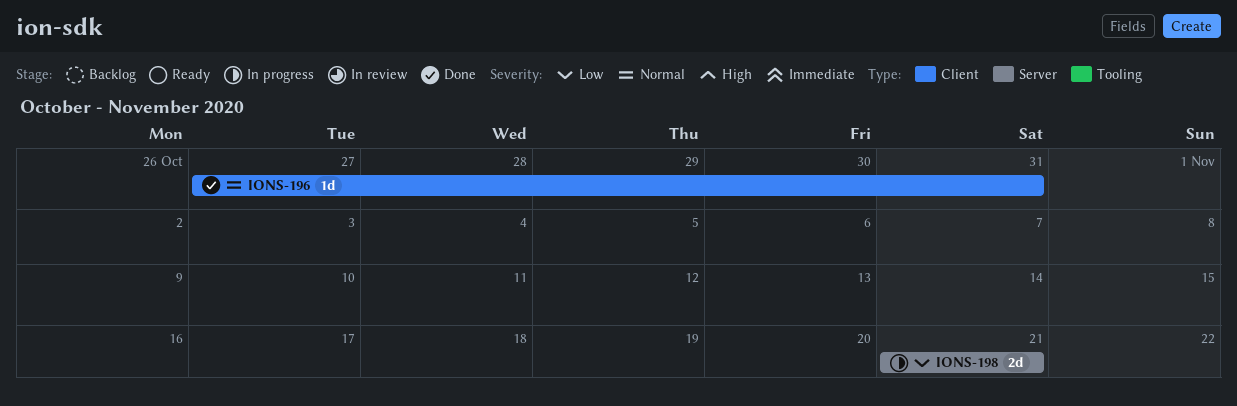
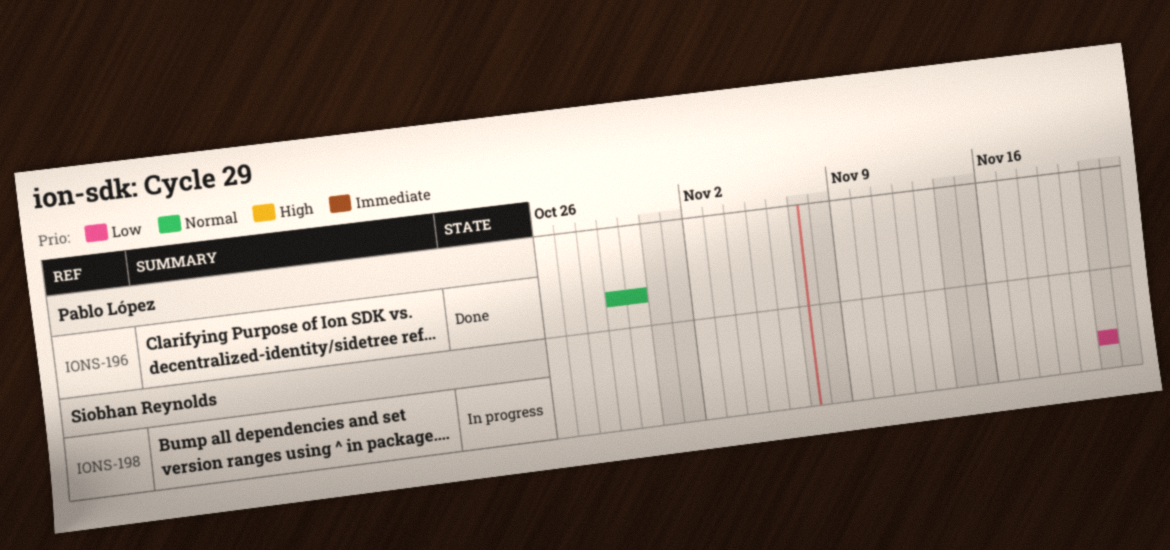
IONS-196, start: Oct 27 -> Oct 29
IONS-196, due: Oct 31 -> Oct 30

